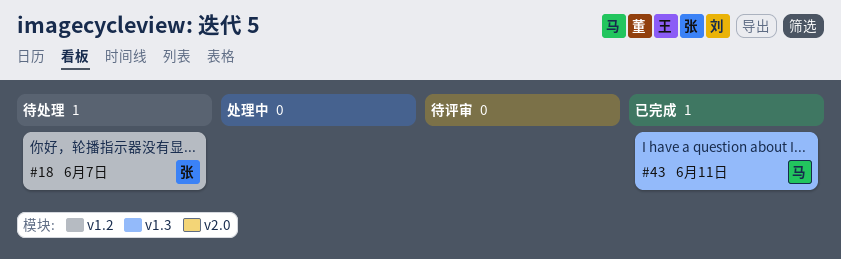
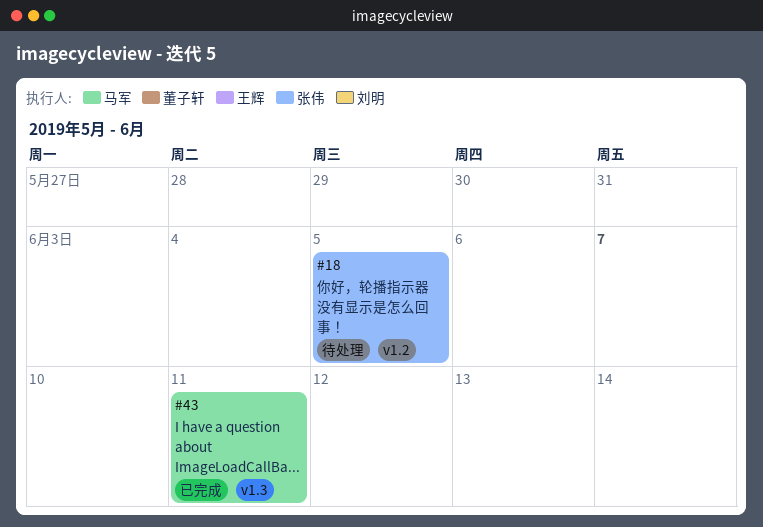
#18, due: Jun 7 -> Jun 5

